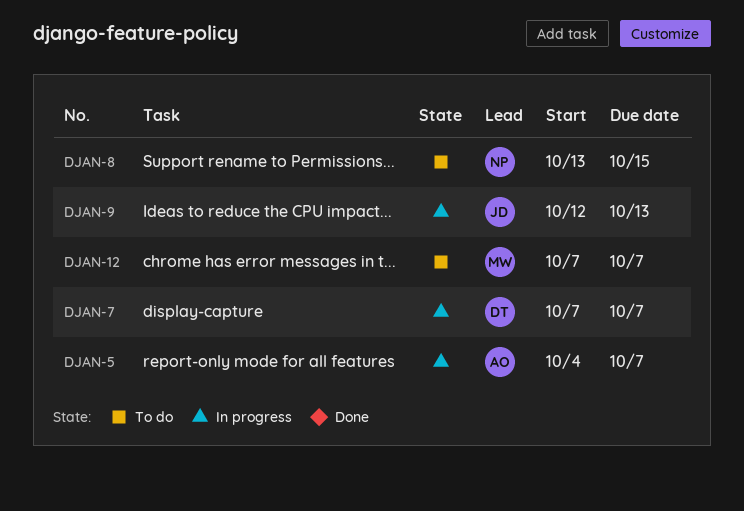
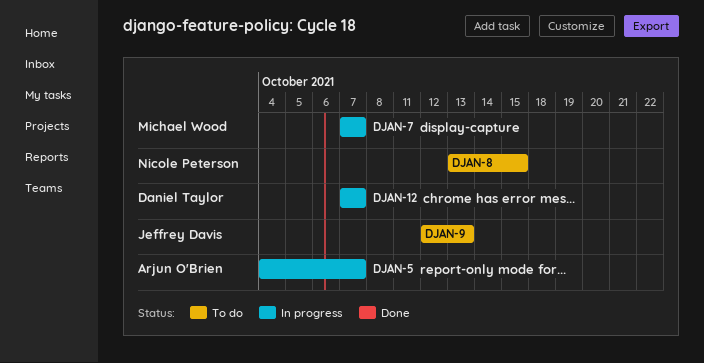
DJAN-7, owner: Daniel Taylor -> Michael Wood
DJAN-9, status: In progress -> To do
DJAN-12, status: To do -> In progress
DJAN-12, owner: Michael Wood -> Daniel Taylor

